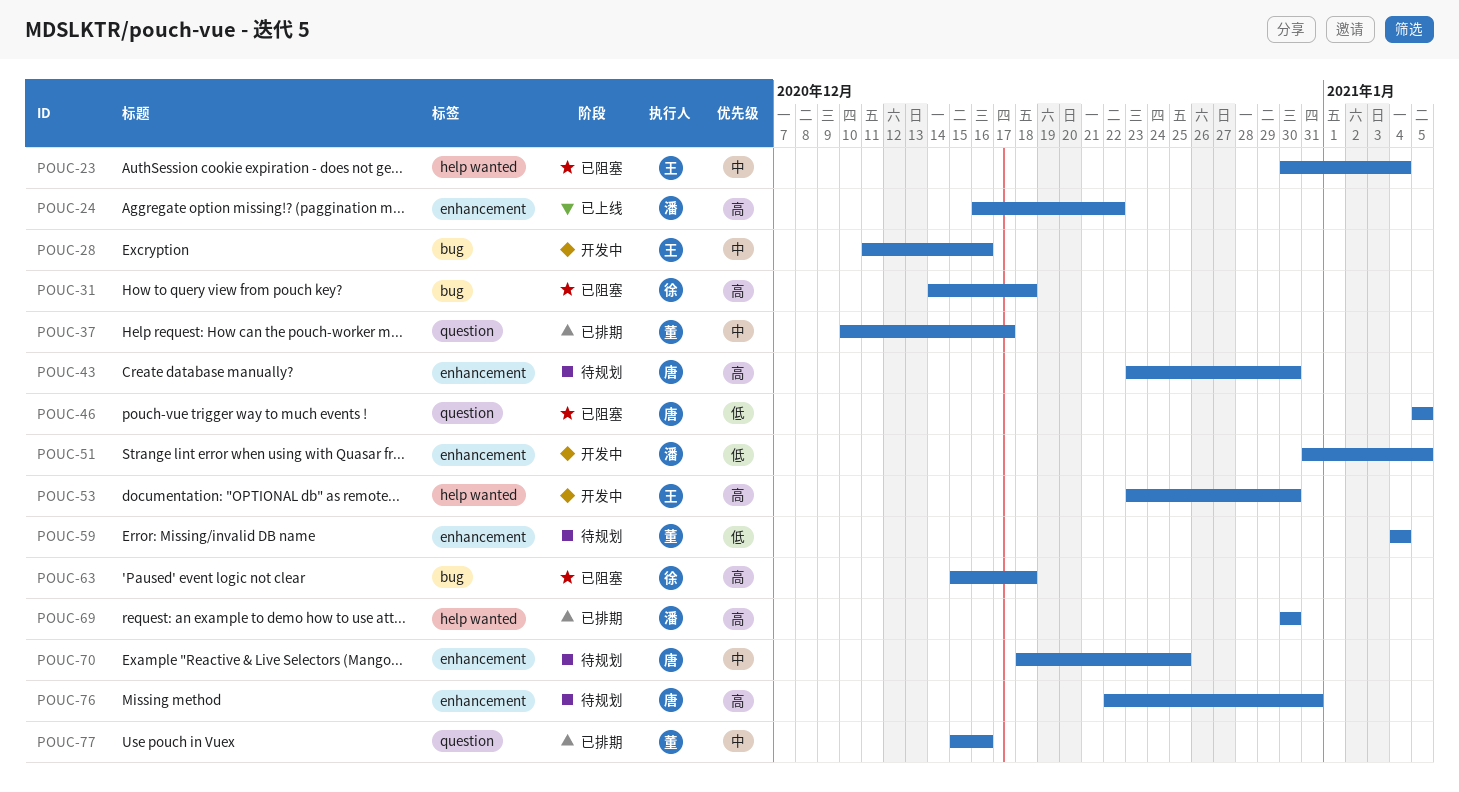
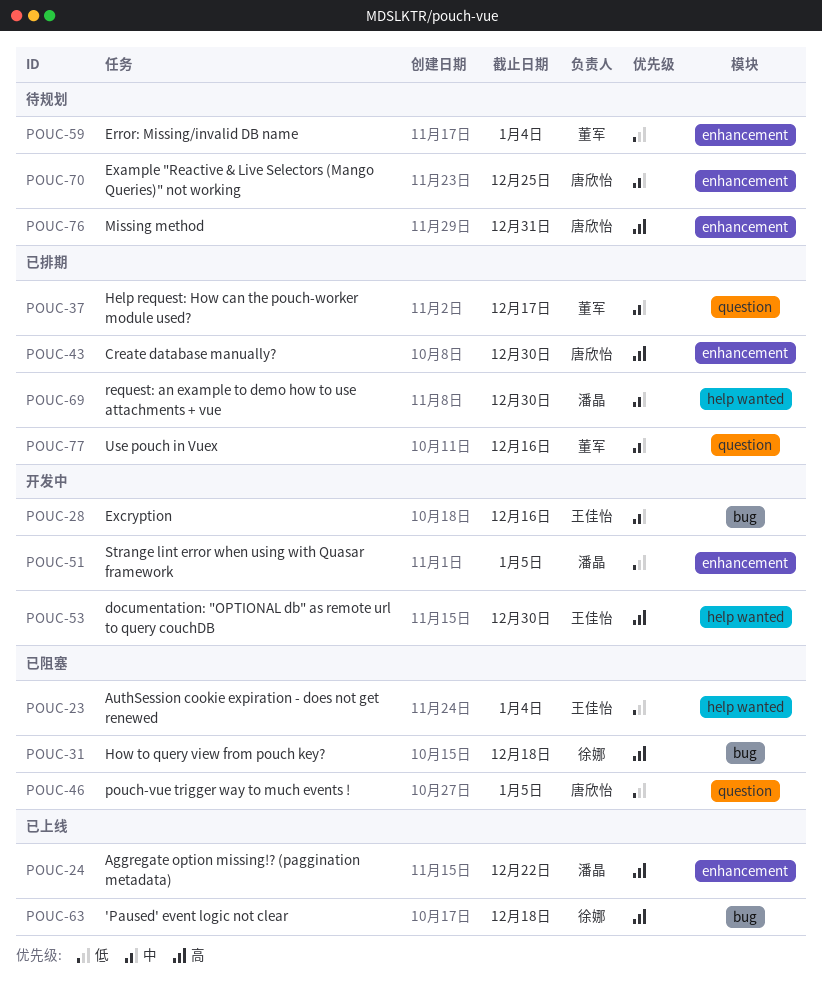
POUC-23, priority: 中 -> 低
POUC-43, status: 待规划 -> 已排期
POUC-63, status: 已阻塞 -> 已上线
POUC-69, priority: 高 -> 中

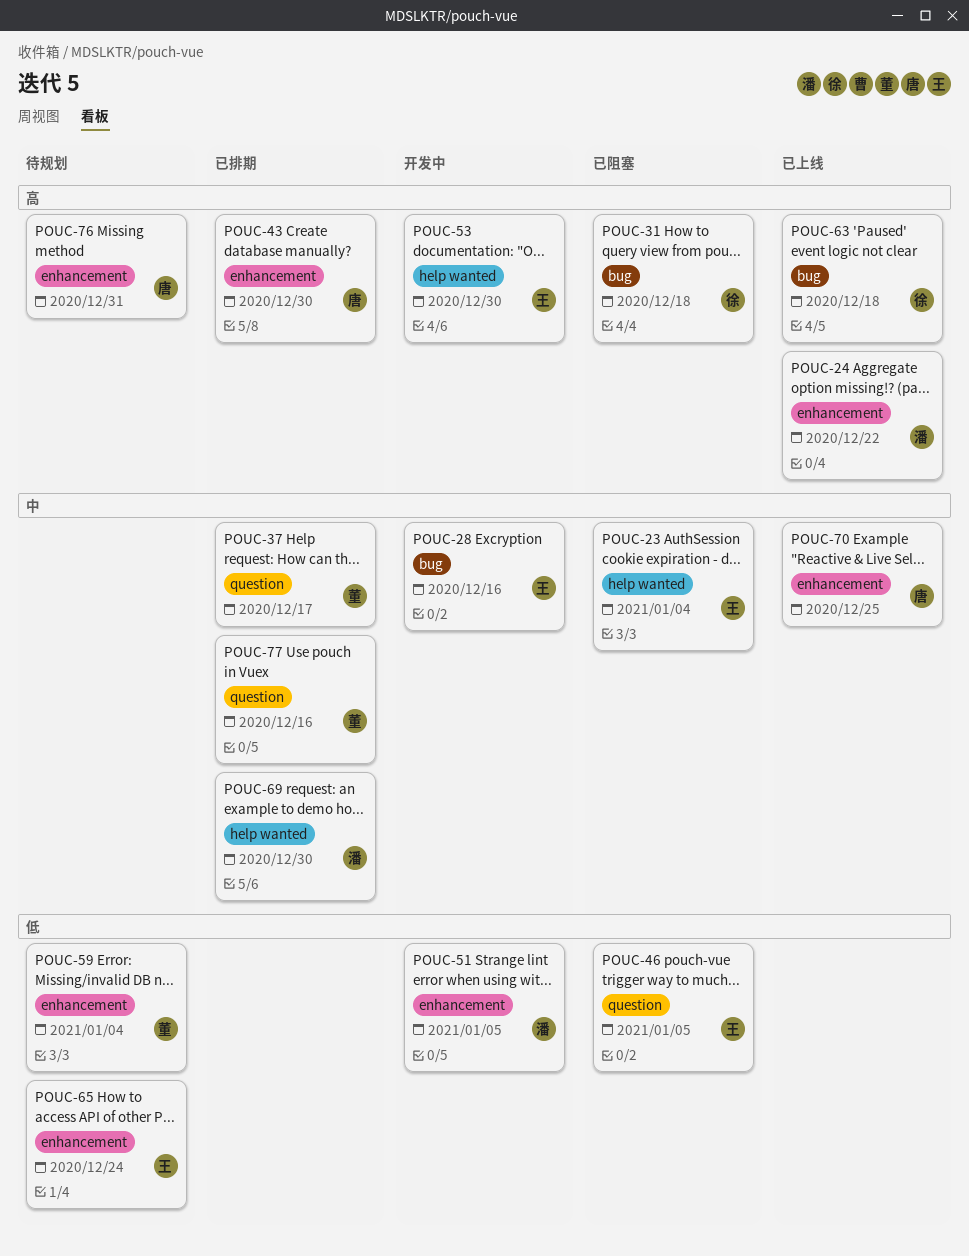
POUC-23, priority: 低 -> 中
POUC-46, owner: 唐欣怡 -> 王佳怡
POUC-65: none -> present
POUC-70, status: 待规划 -> 已上线

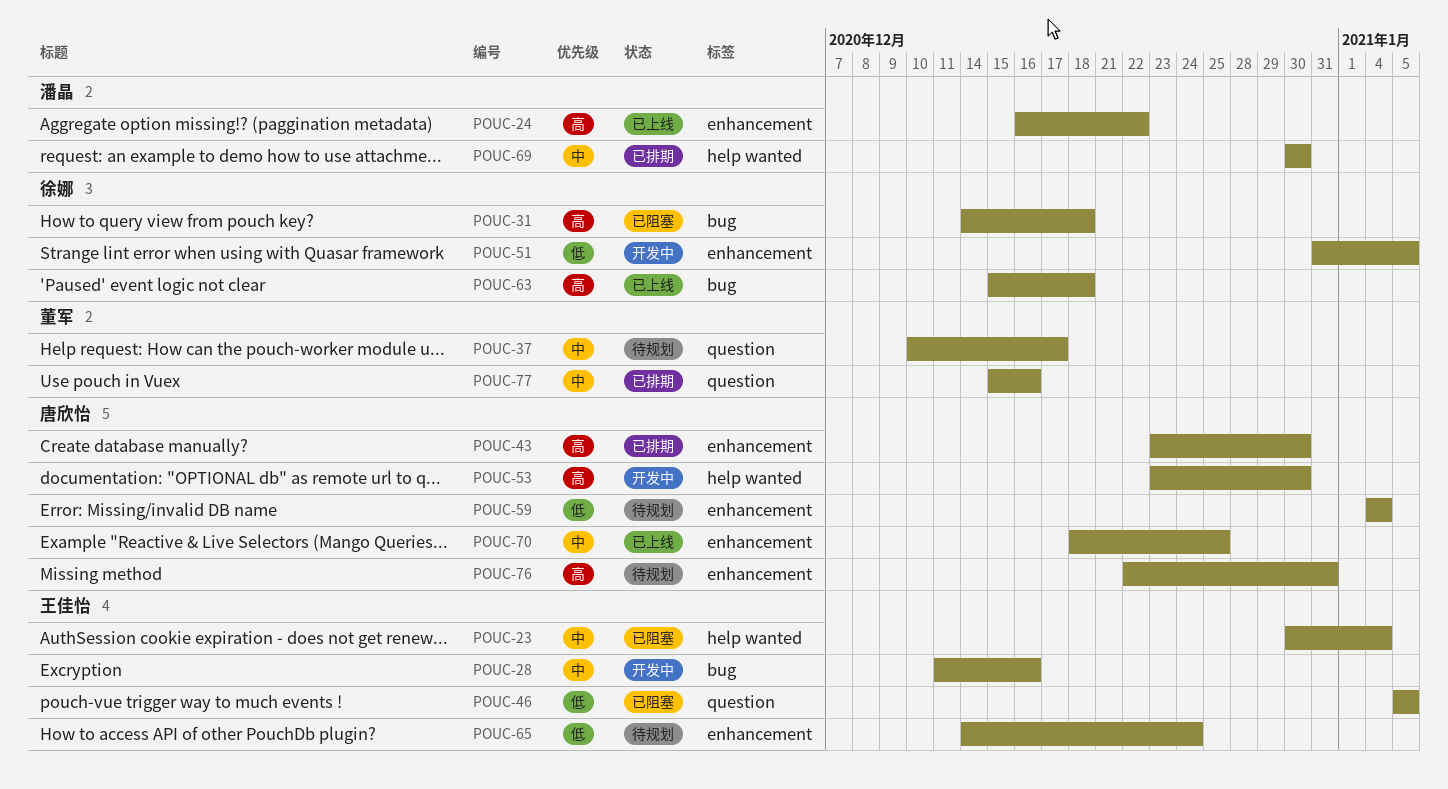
POUC-37, status: 已排期 -> 待规划
POUC-51, owner: 潘晶 -> 徐娜
POUC-53, owner: 王佳怡 -> 唐欣怡
POUC-59, owner: 董军 -> 唐欣怡

